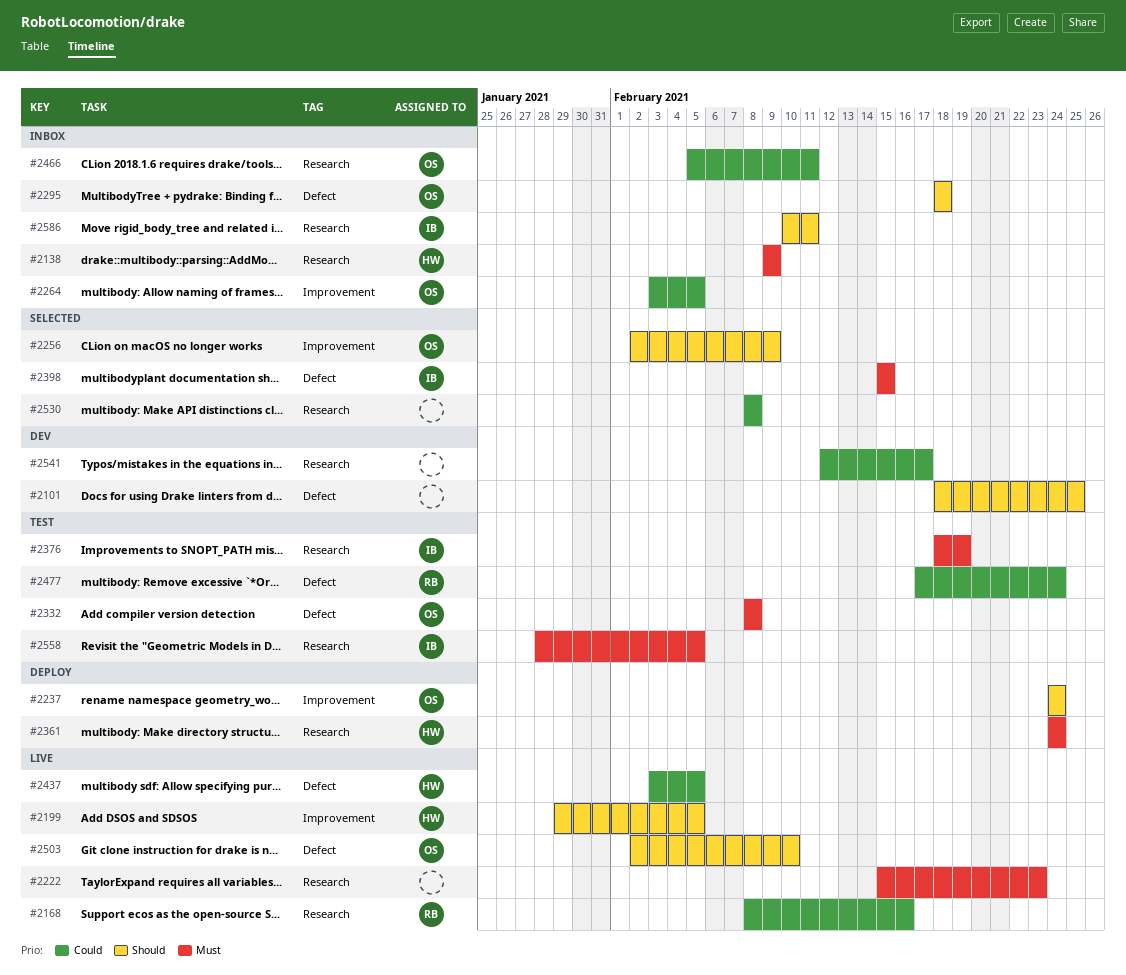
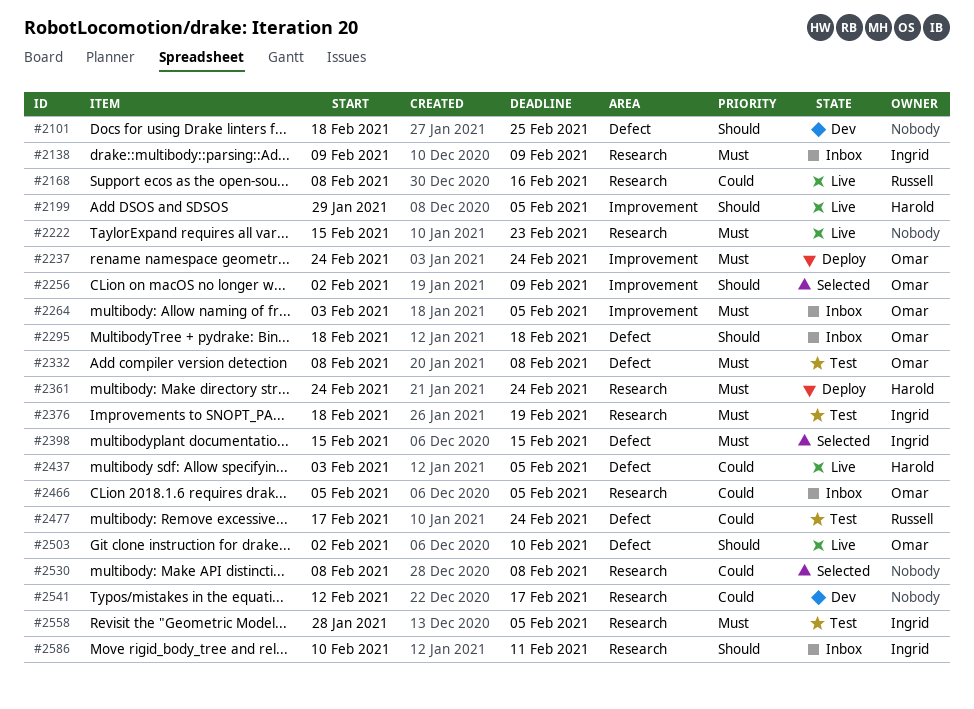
#2138, owner: Harold -> Ingrid
#2237, priority: Should -> Must
#2264, priority: Could -> Must
#2466, due: Feb 11 -> Feb 5

